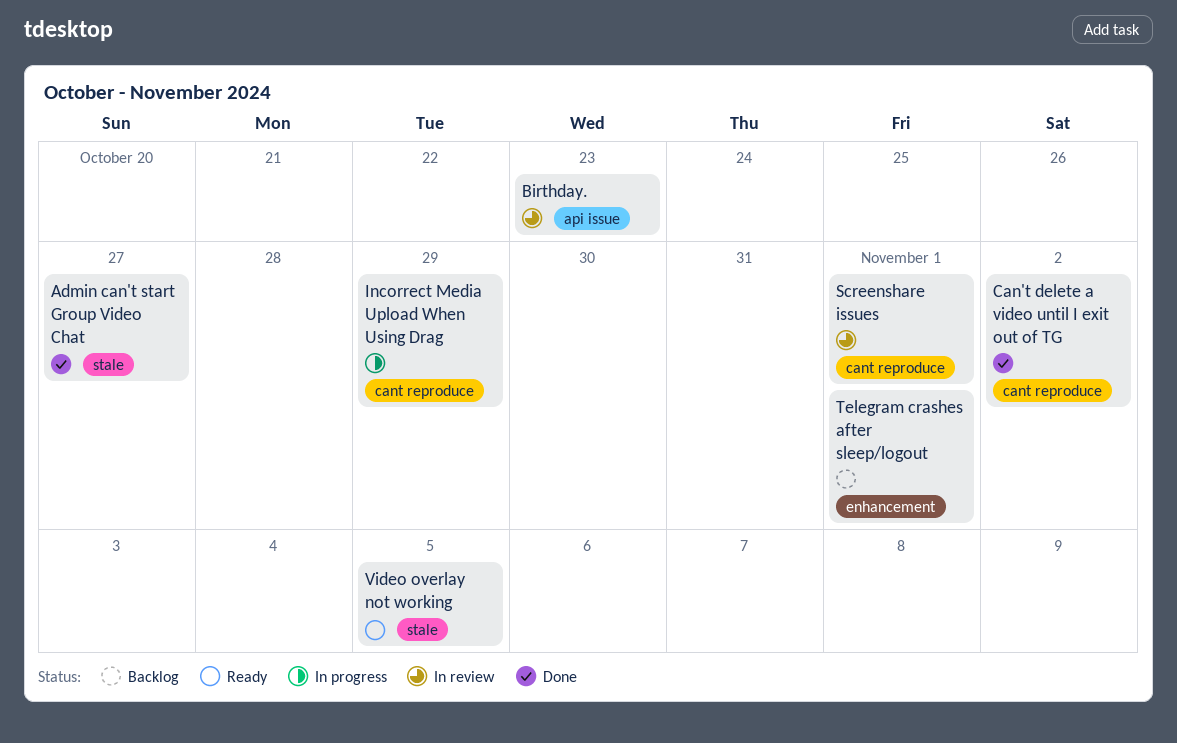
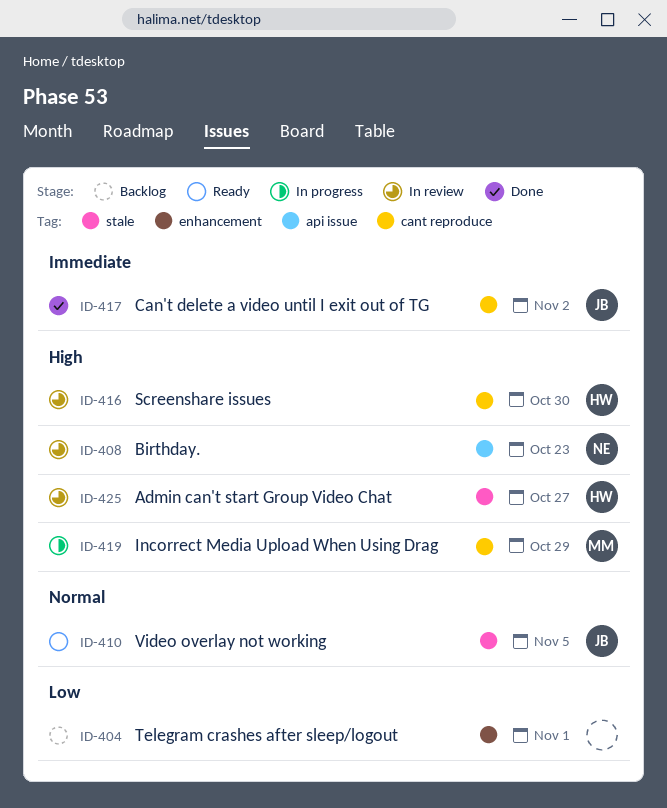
Admin can't start Group Video Chat, status: Done -> In review
Screenshare issues, due: Nov 1 -> Oct 30

